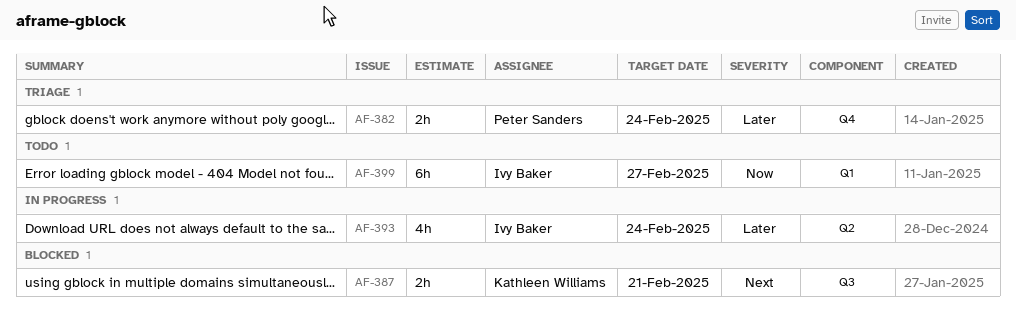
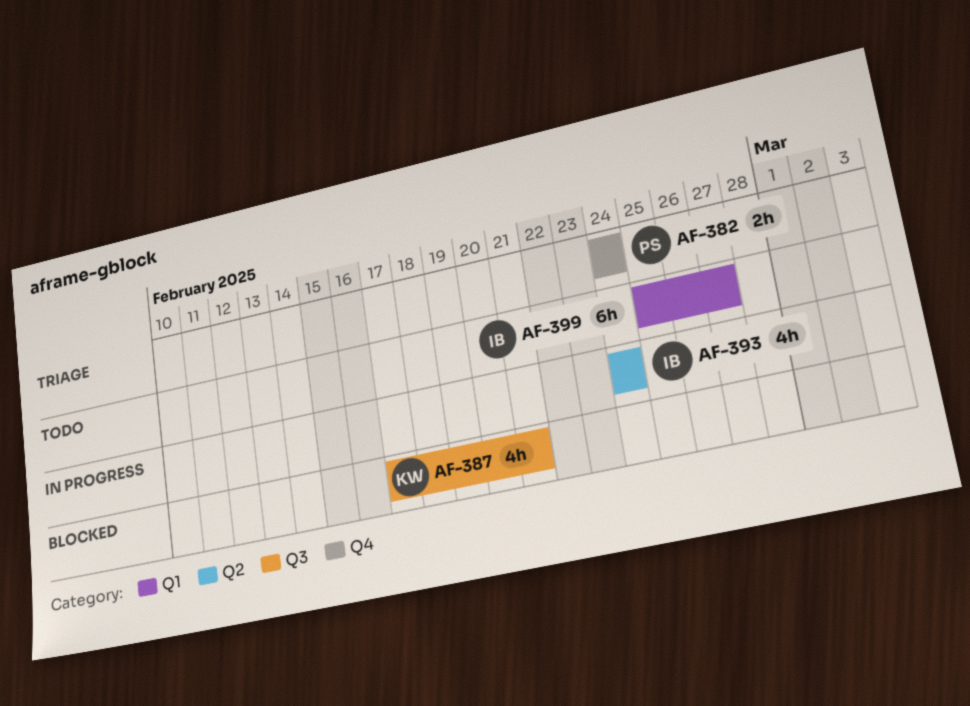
AF-387, estimate: 2h -> 4h

